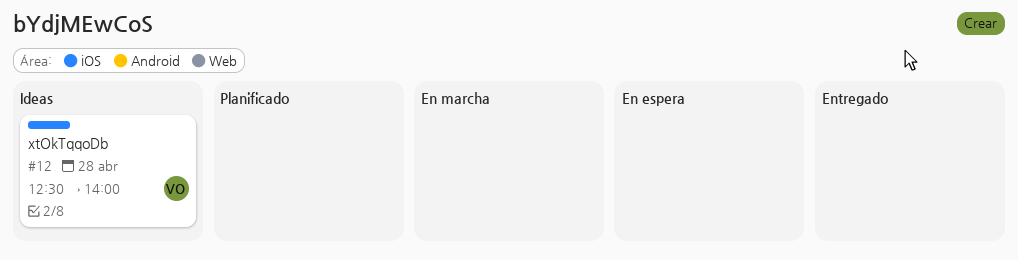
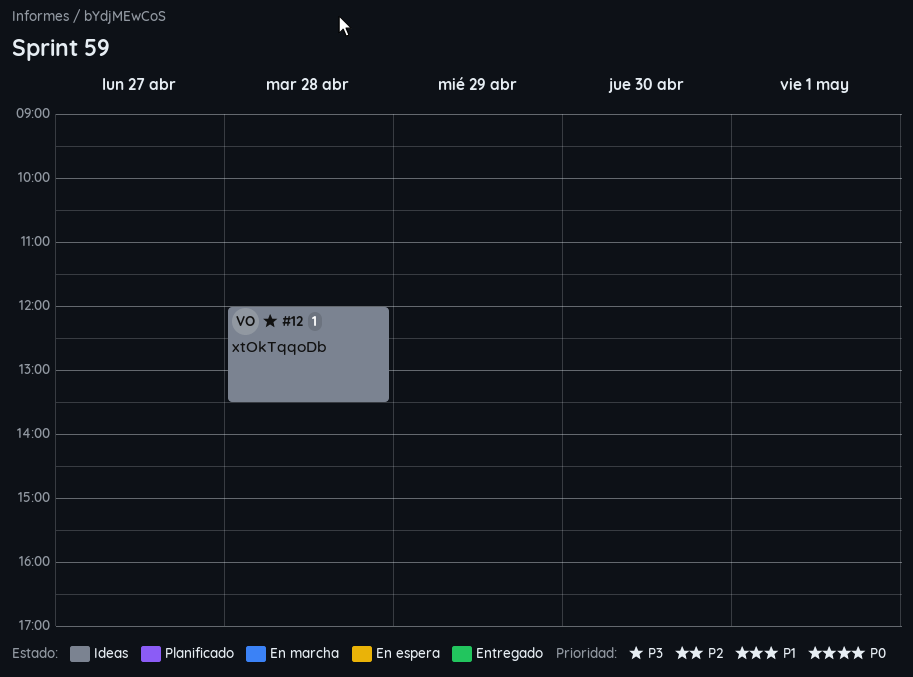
#12, begins: 12:30 -> 12:00
#12, ends: 14:00 -> 13:30

